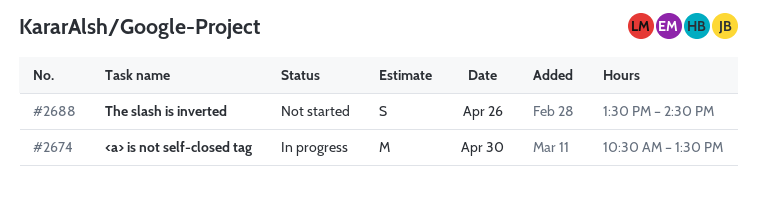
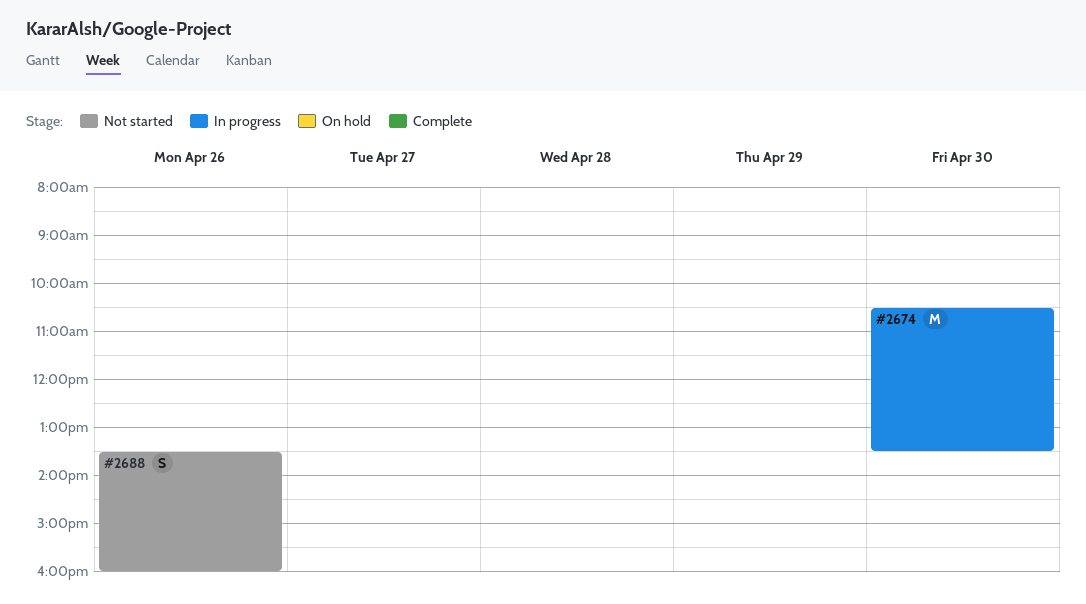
#2688, ends: 14:30 -> 16:00

